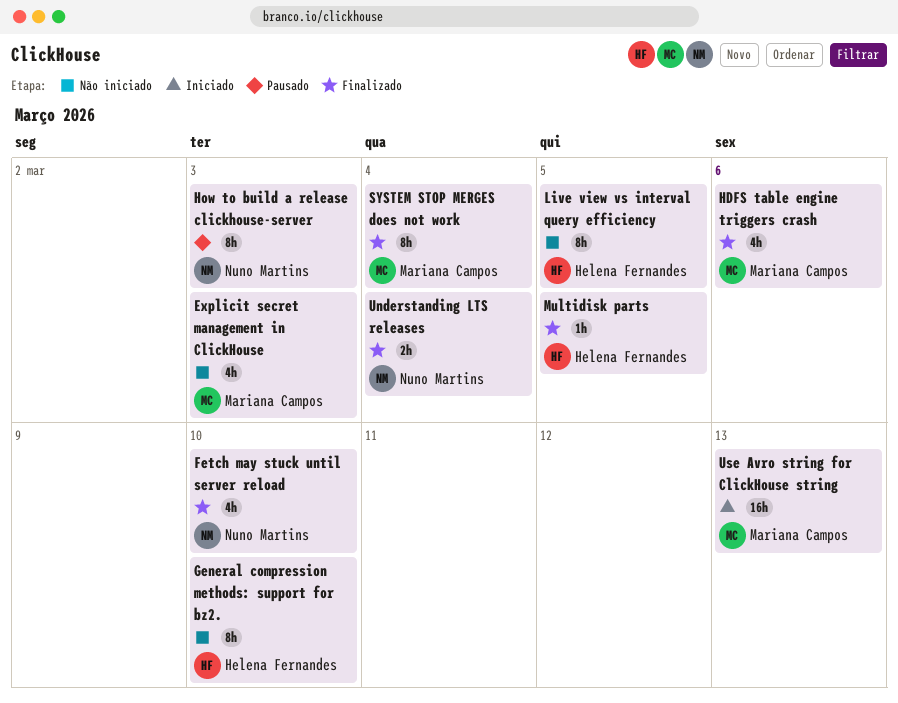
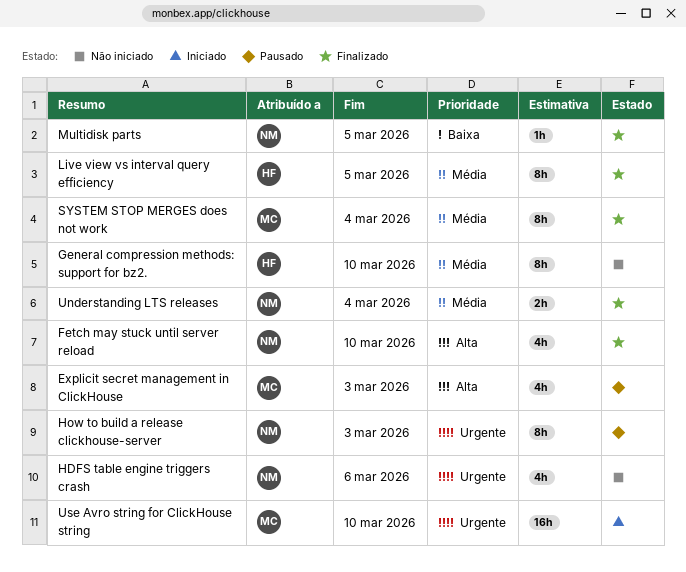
Explicit secret management in ClickHouse, status: Não iniciado -> Pausado
HDFS table engine triggers crash, status: Finalizado -> Não iniciado
HDFS table engine triggers crash, owner: Mariana Campos -> Nuno Martins
Live view vs interval query efficiency, status: Não iniciado -> Finalizado
Multidisk parts, owner: Helena Fernandes -> Nuno Martins
Use Avro string for ClickHouse string, due: Mar 13 -> Mar 10

